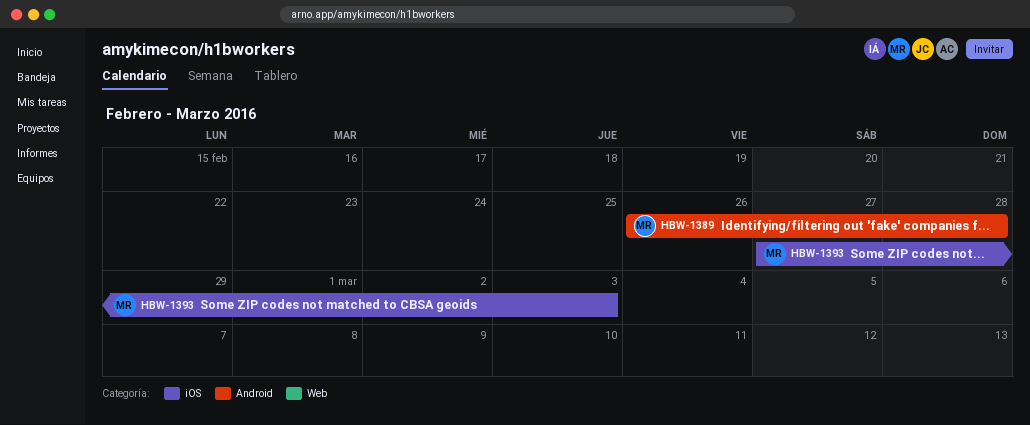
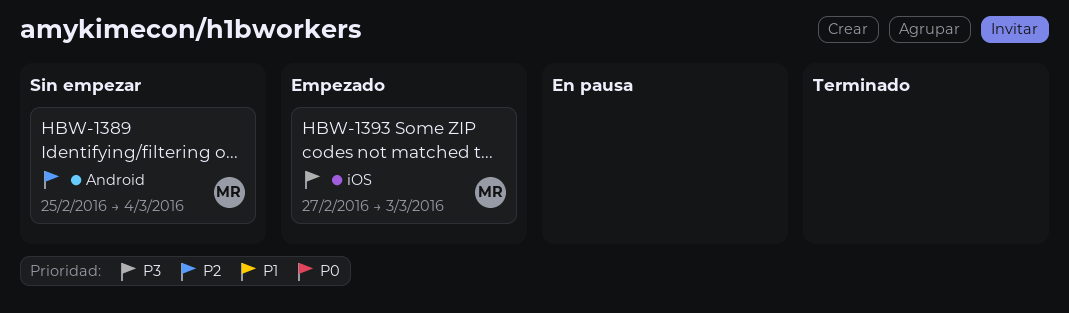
HBW-1389, start: Feb 26 -> Feb 25
HBW-1389, due: Feb 28 -> Mar 4

